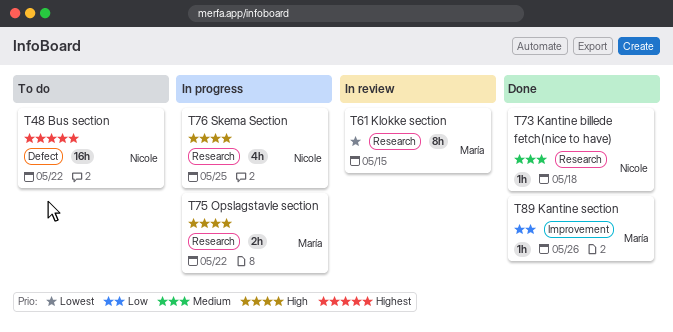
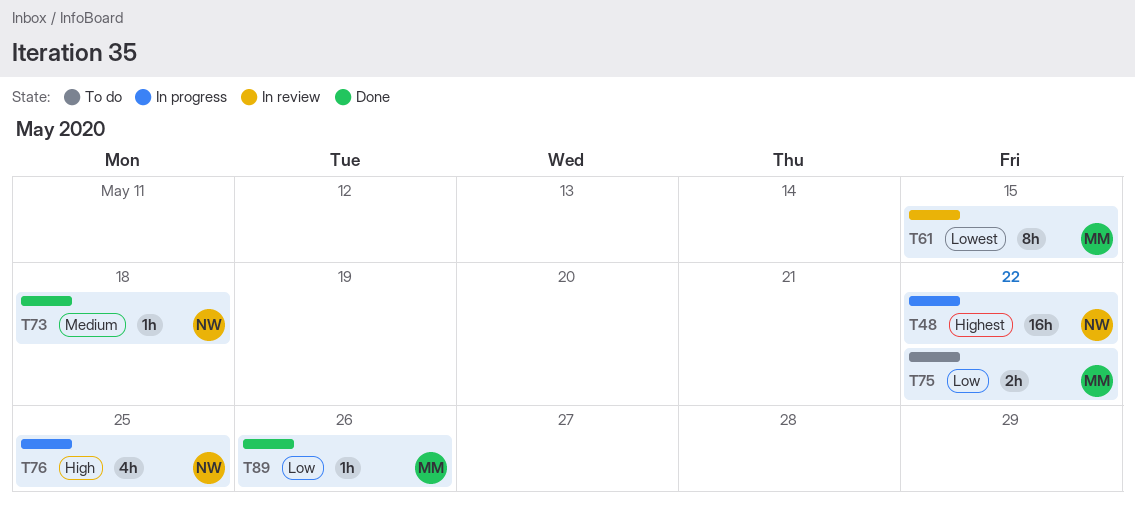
T48, status: To do -> In progress
T75, status: In progress -> To do
T75, priority: High -> Low

